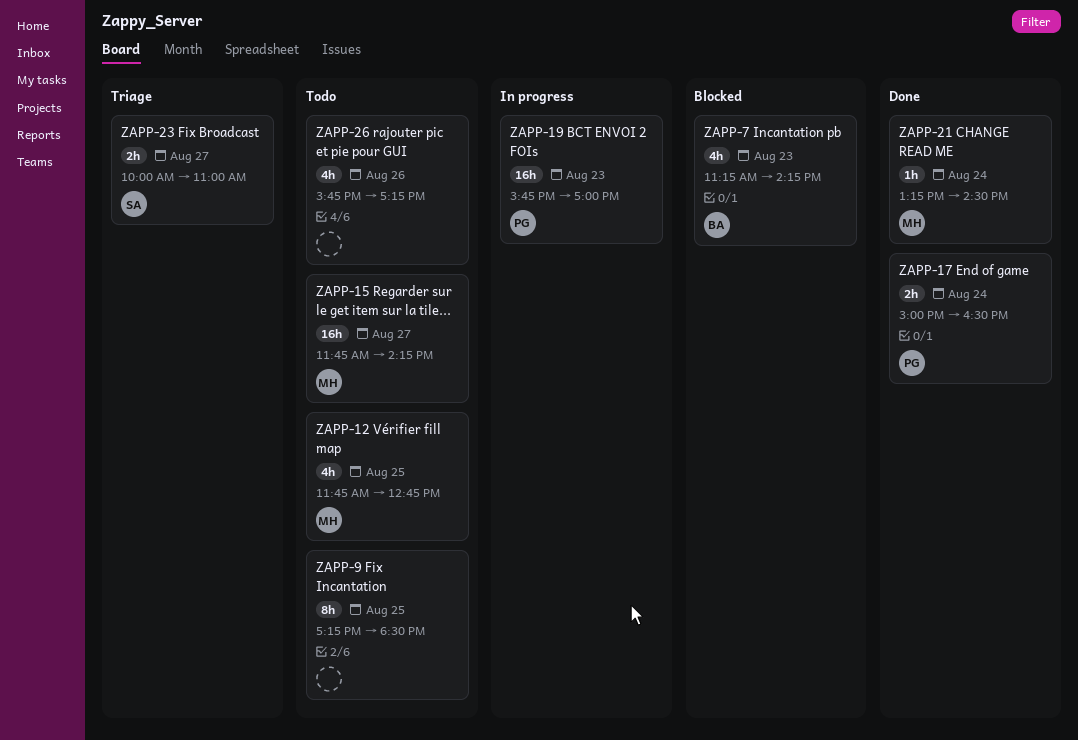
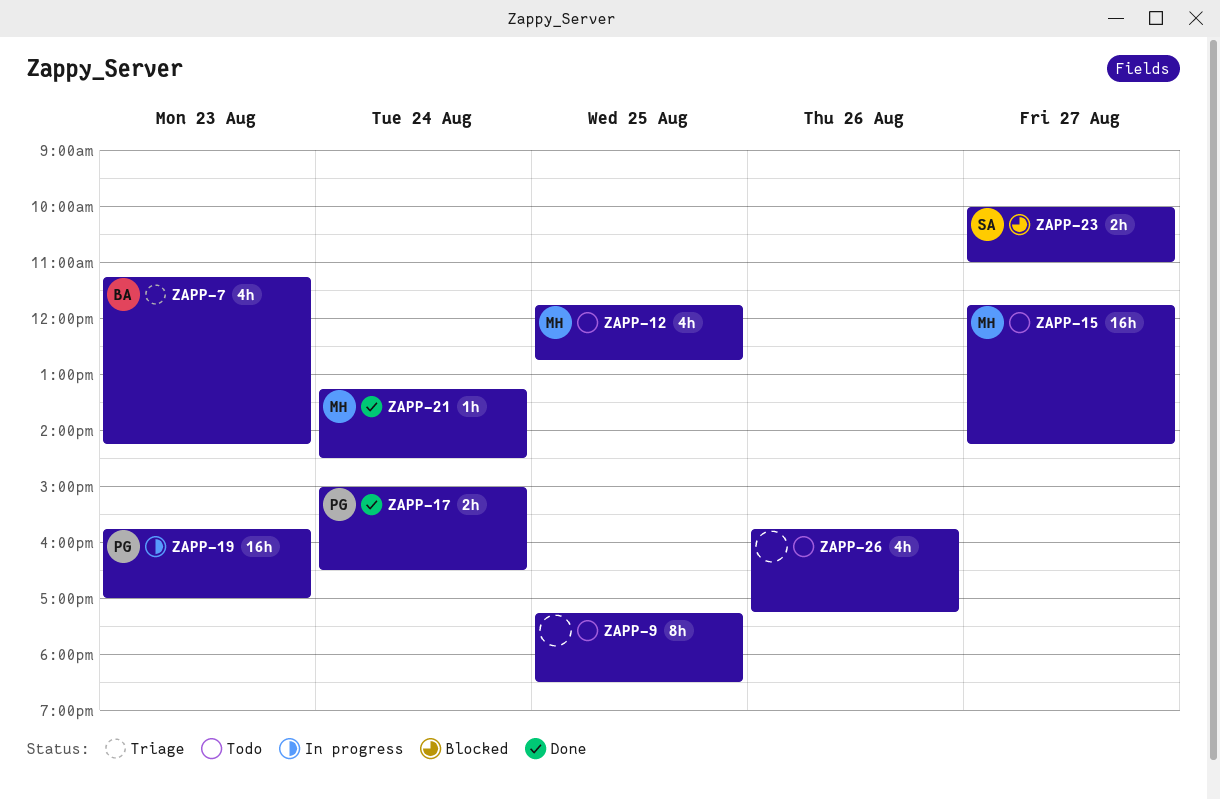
ZAPP-7, status: Blocked -> Triage
ZAPP-23, status: Triage -> Blocked

